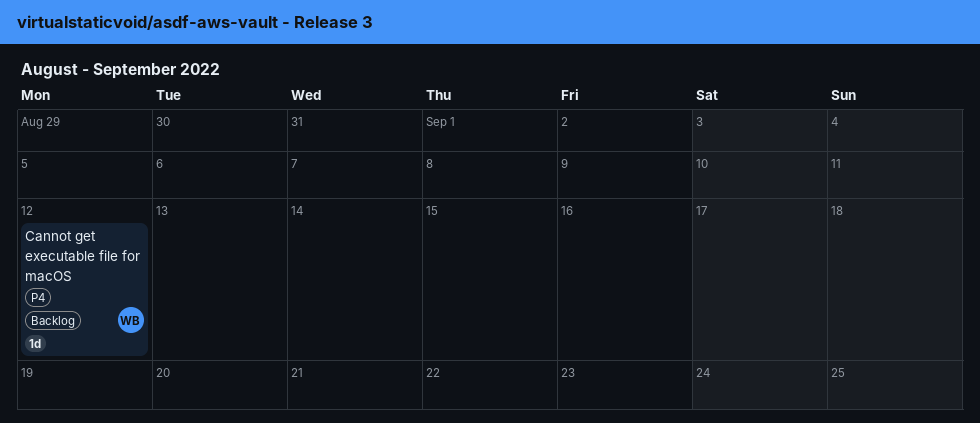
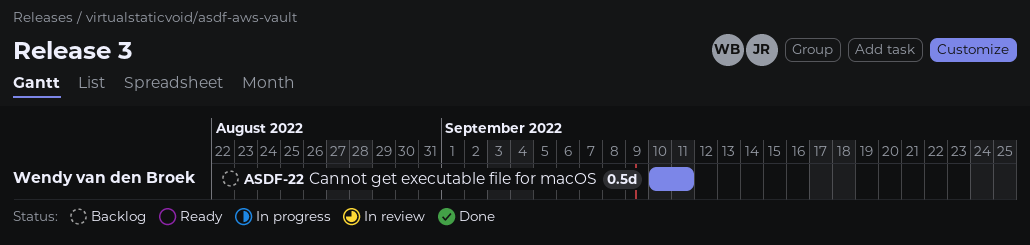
Cannot get executable file for macOS, estimate: 1d -> 0.5d
Cannot get executable file for macOS, due: Sep 12 -> Sep 11

